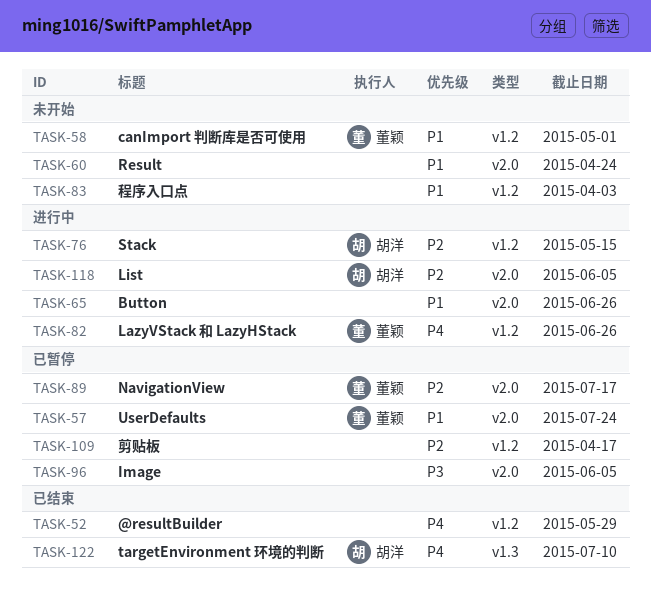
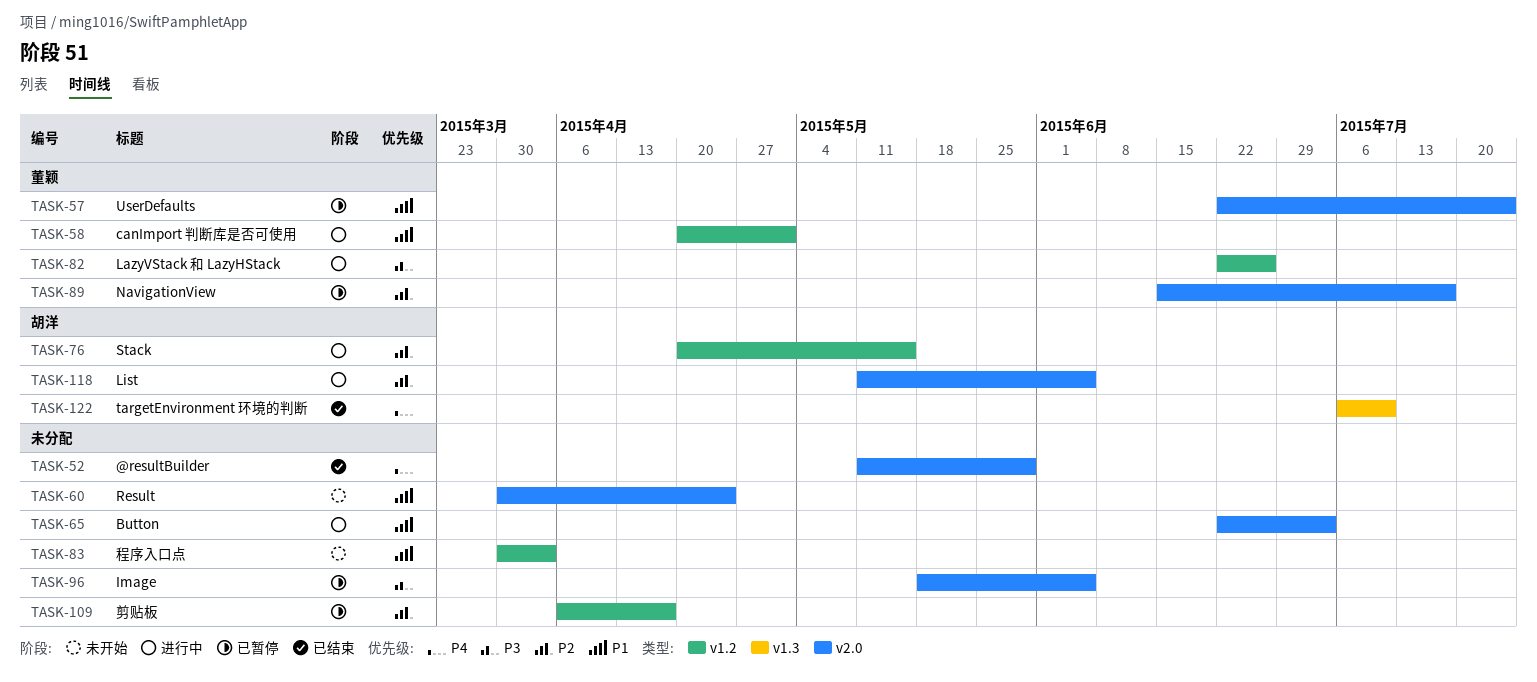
TASK-52, label: v1.2 -> v2.0
TASK-58, status: 未开始 -> 进行中
TASK-65, due: Jun 26 -> Jul 3
TASK-82, priority: P4 -> P3

